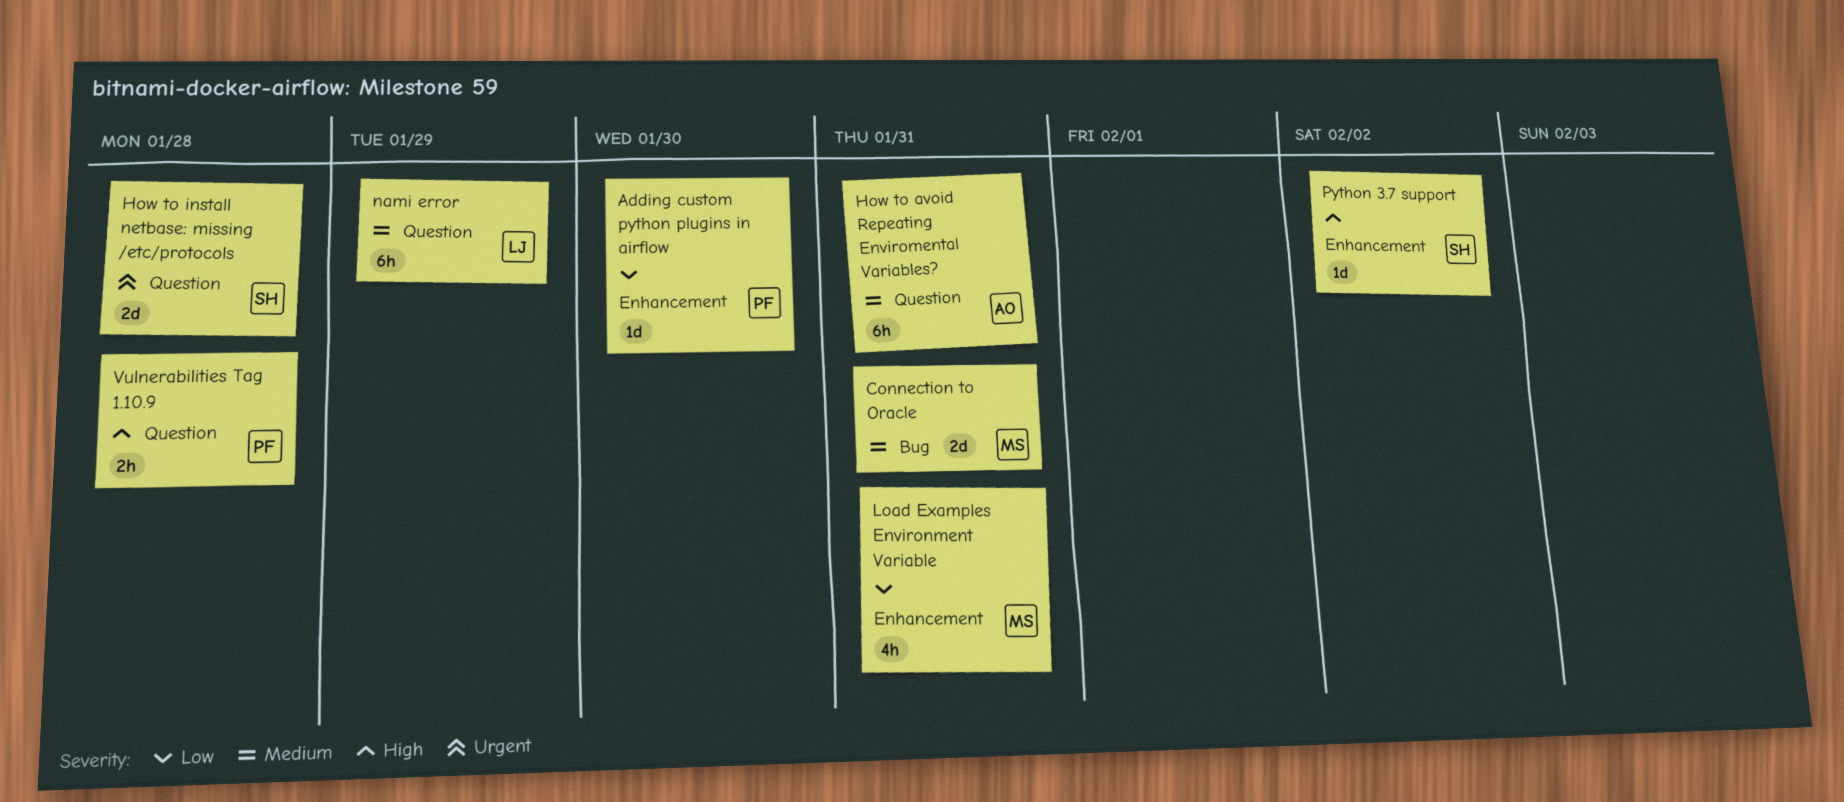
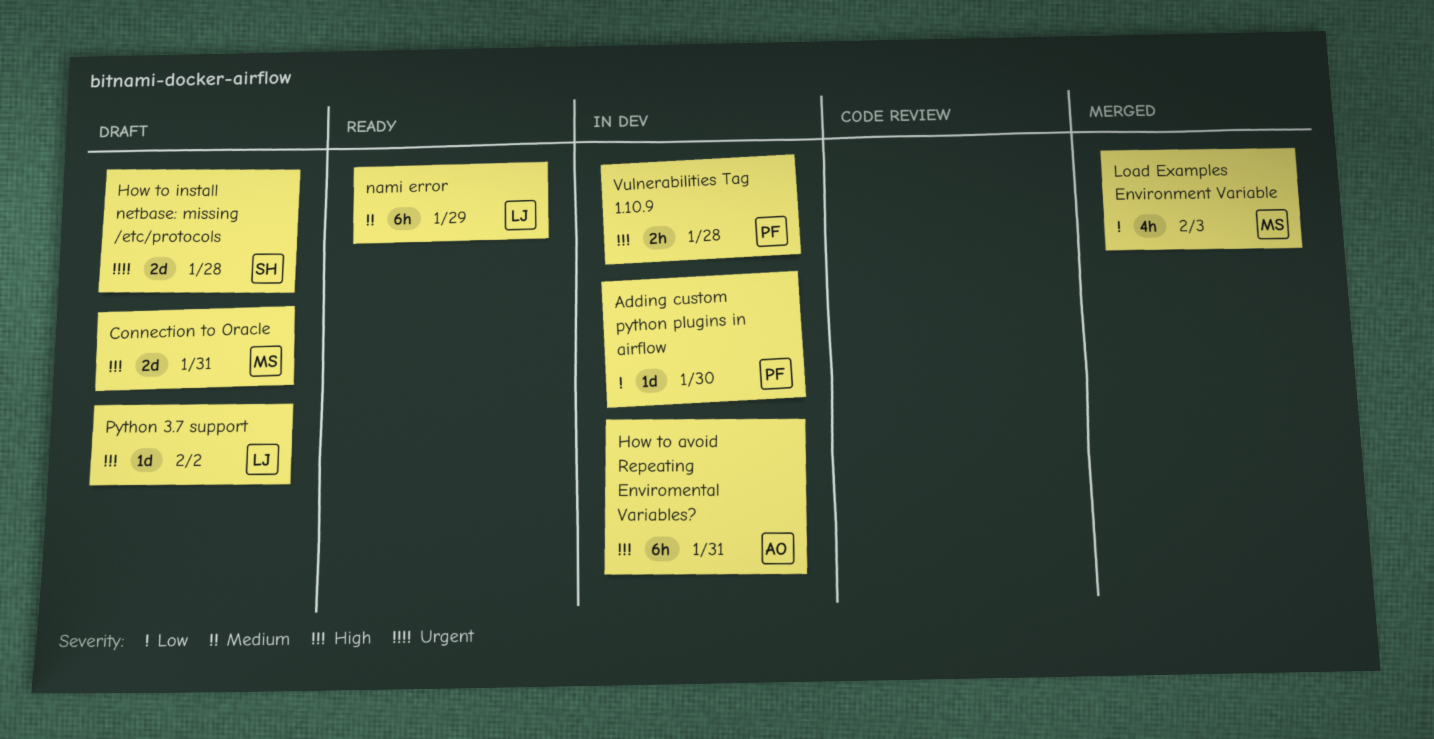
Connection to Oracle, priority: Medium -> High
How to avoid Repeating Enviromental Variables?, priority: Medium -> High
Load Examples Environment Variable, due: Jan 31 -> Feb 3
Python 3.7 support, owner: SH -> LJ

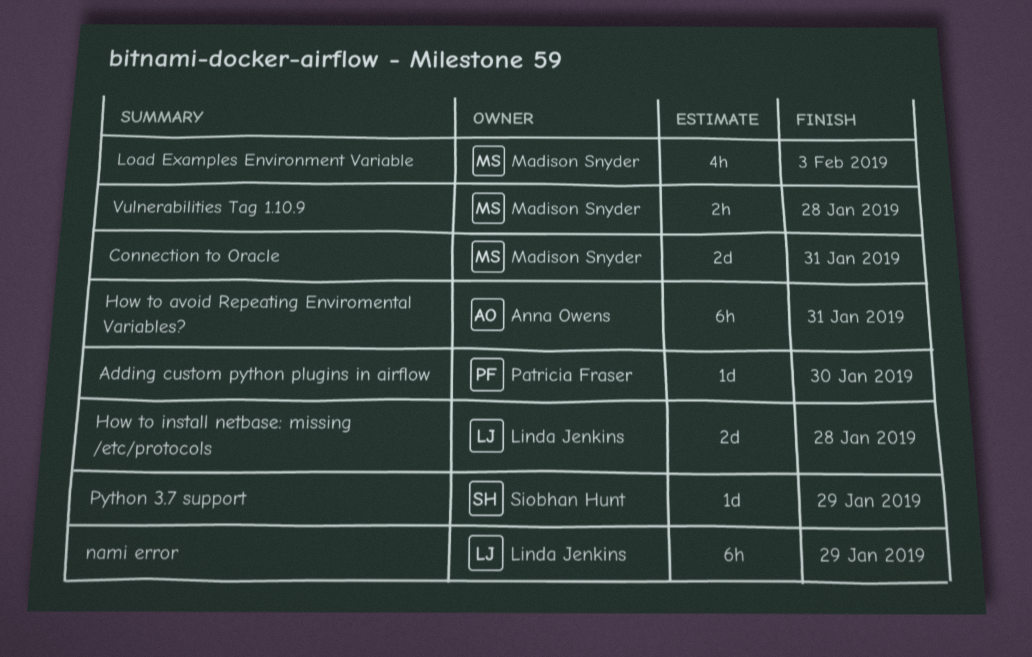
How to install netbase: missing /etc/protocols, owner: Siobhan Hunt -> Linda Jenkins
Python 3.7 support, owner: Linda Jenkins -> Siobhan Hunt
Python 3.7 support, due: Feb 2 -> Jan 29
Vulnerabilities Tag 1.10.9, owner: Patricia Fraser -> Madison Snyder

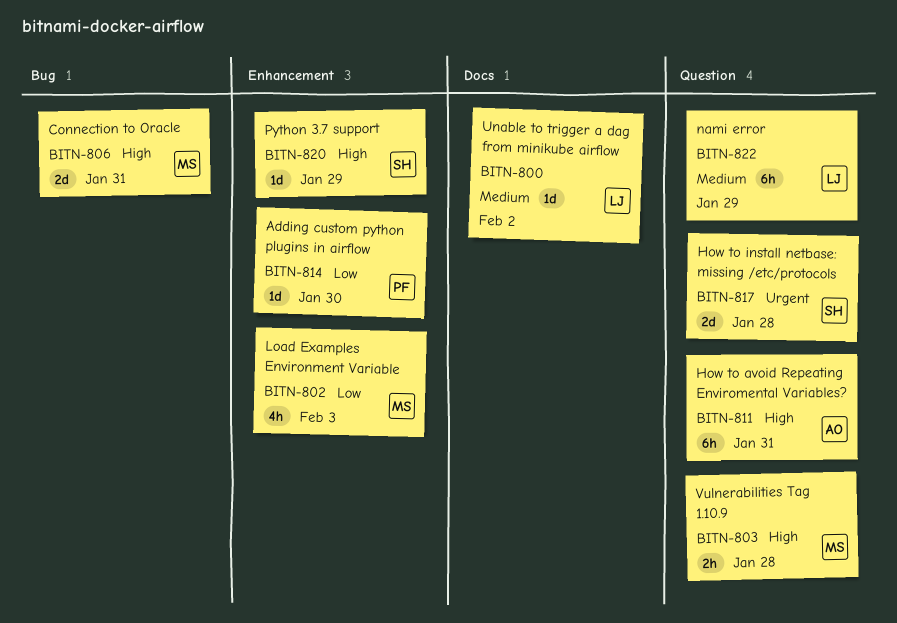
How to install netbase: missing /etc/protocols, owner: Linda Jenkins -> Siobhan Hunt
Unable to trigger a dag from minikube airflow: none -> present

